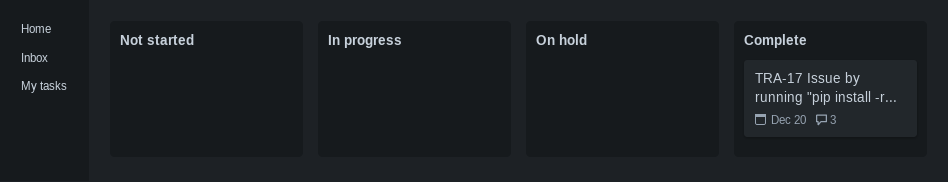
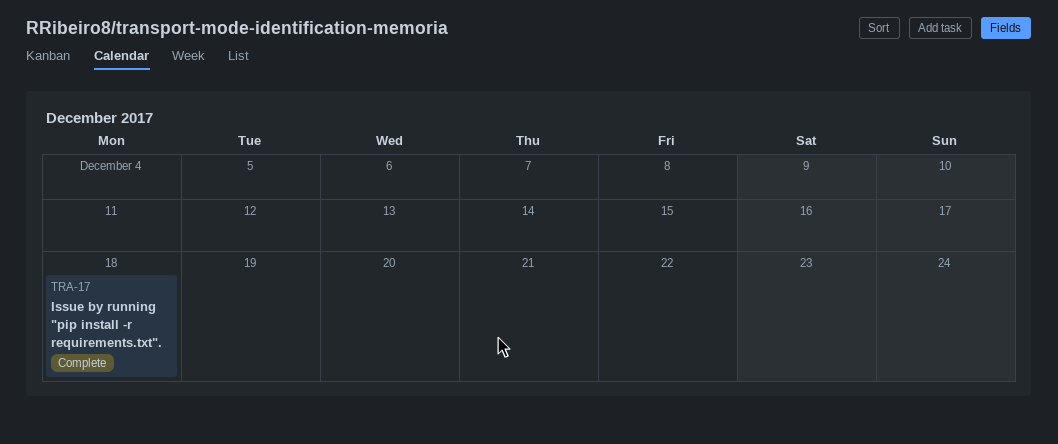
TRA-17, due: Dec 20 -> Dec 18

